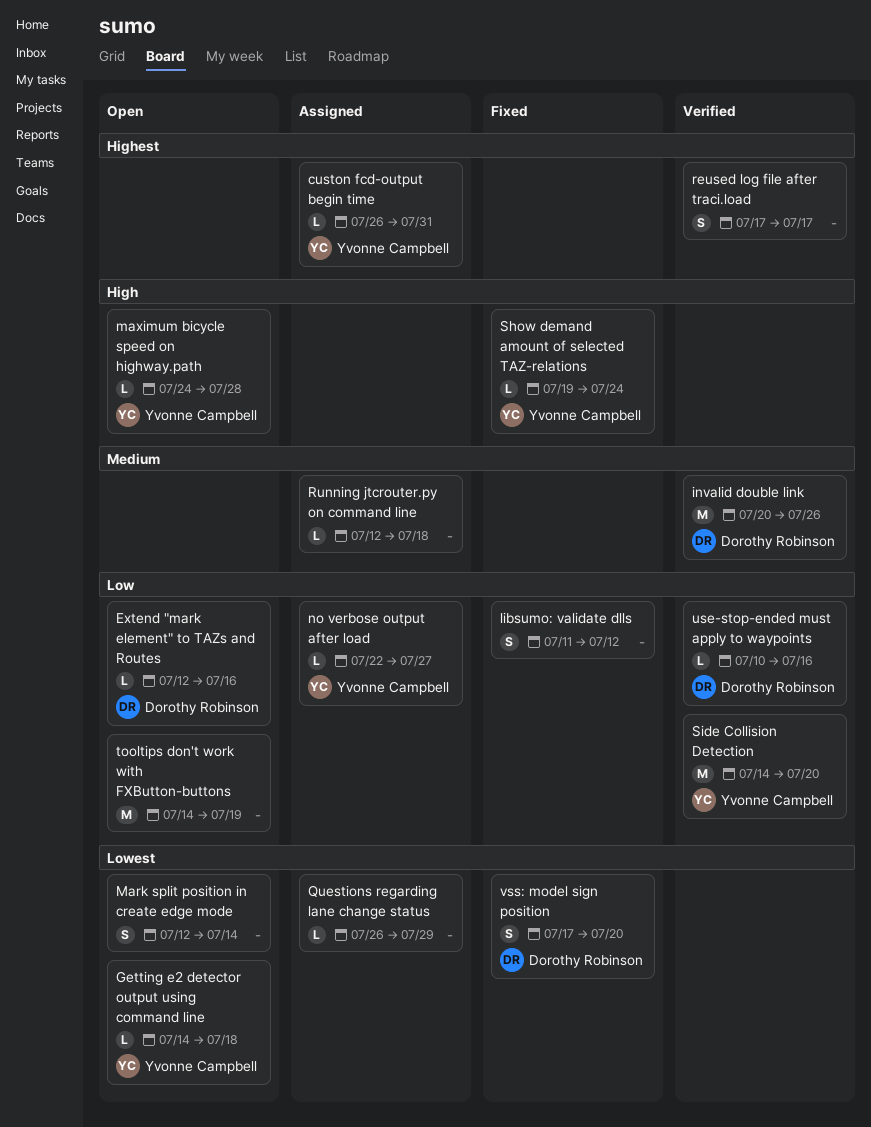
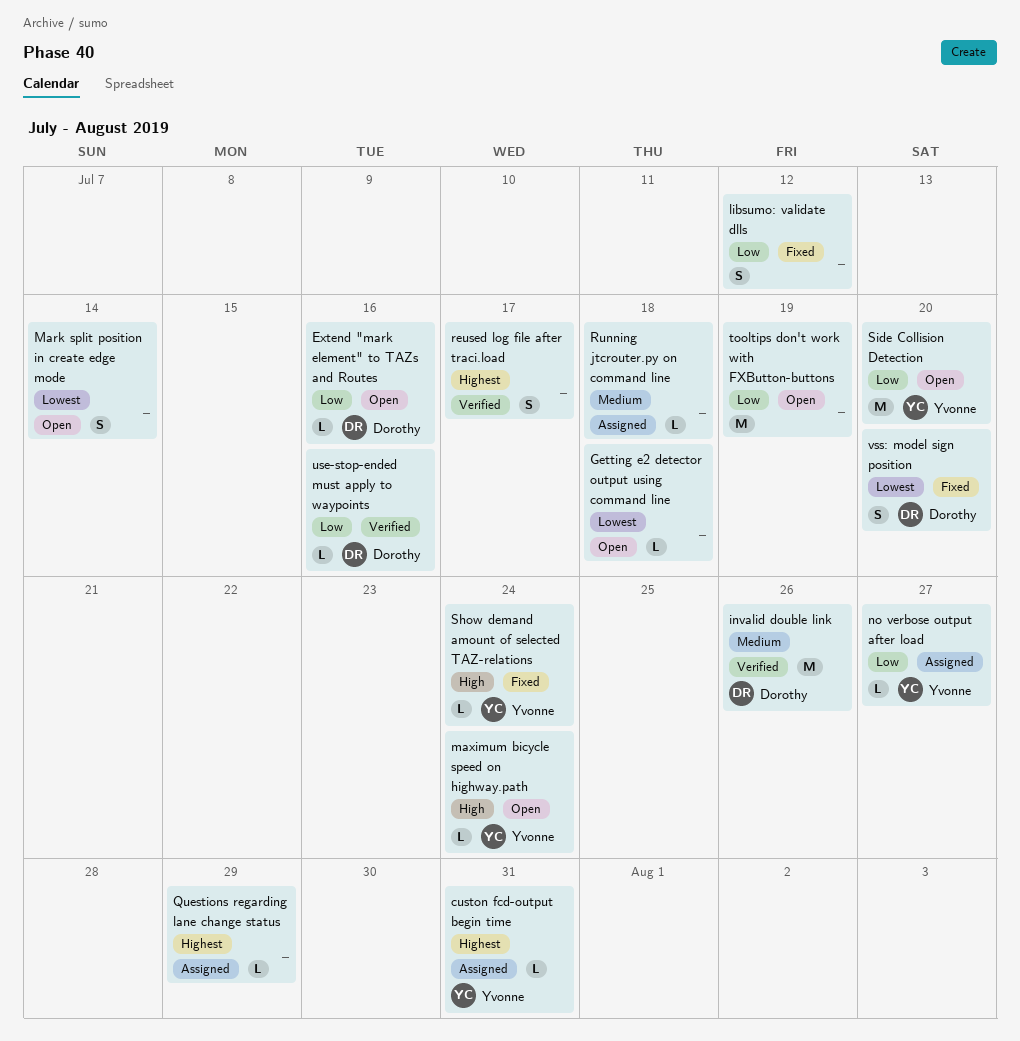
Getting e2 detector output using command line, owner: Yvonne Campbell -> none
maximum bicycle speed on highway.path, due: Jul 28 -> Jul 24
Questions regarding lane change status, priority: Lowest -> Highest
Side Collision Detection, status: Verified -> Open

